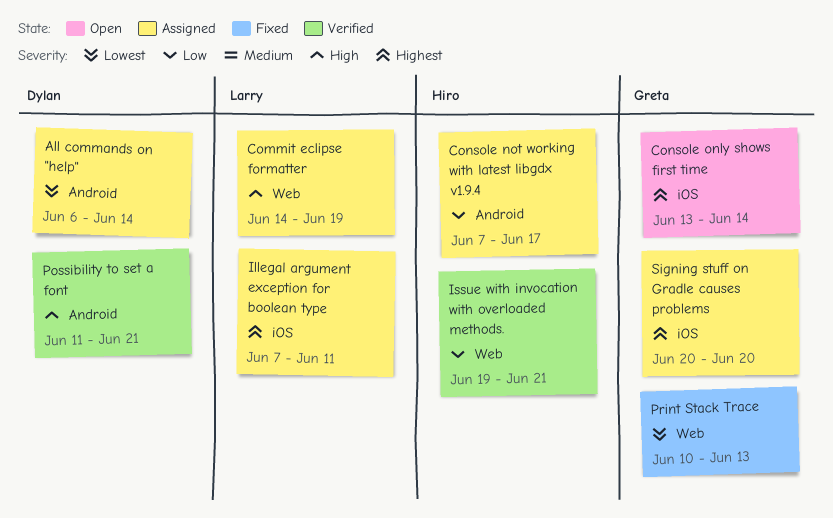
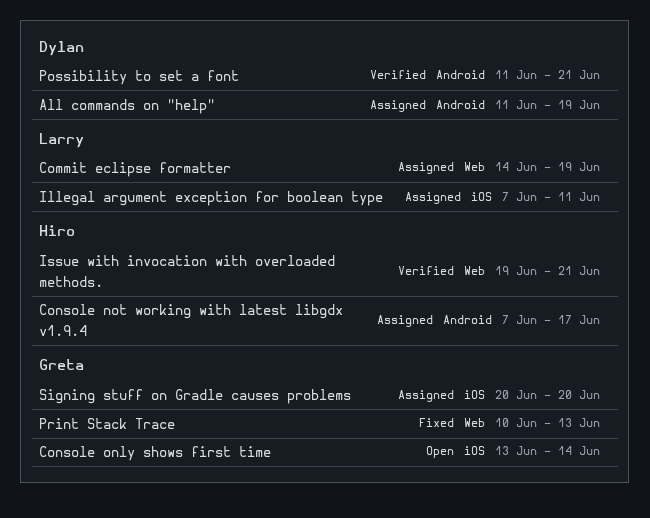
All commands on "help", start: Jun 6 -> Jun 11
All commands on "help", due: Jun 14 -> Jun 19

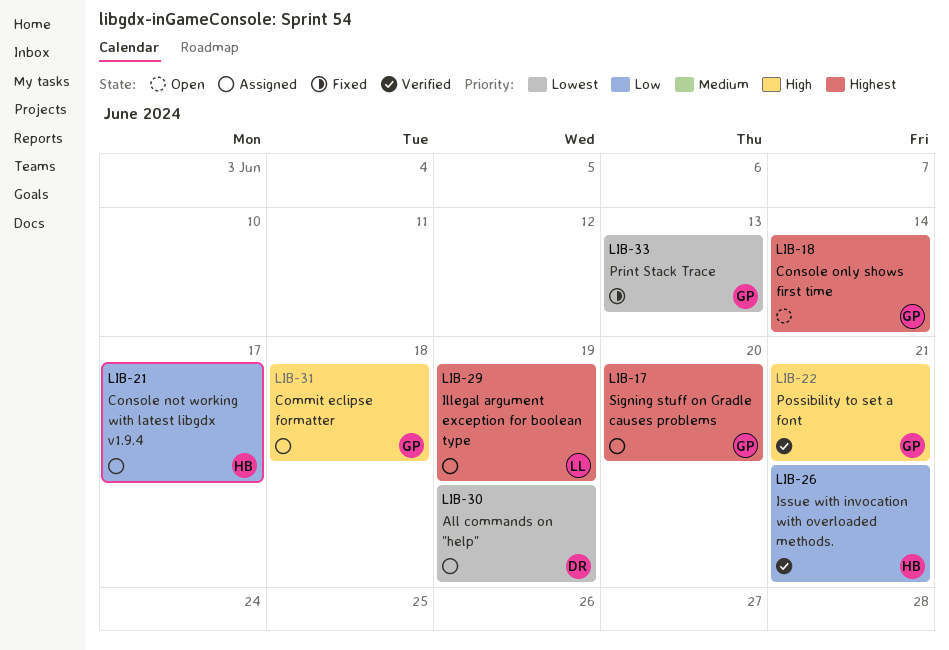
Commit eclipse formatter, owner: Larry -> Greta
Commit eclipse formatter, due: Jun 19 -> Jun 18
Illegal argument exception for boolean type, due: Jun 11 -> Jun 19
Possibility to set a font, owner: Dylan -> Greta

